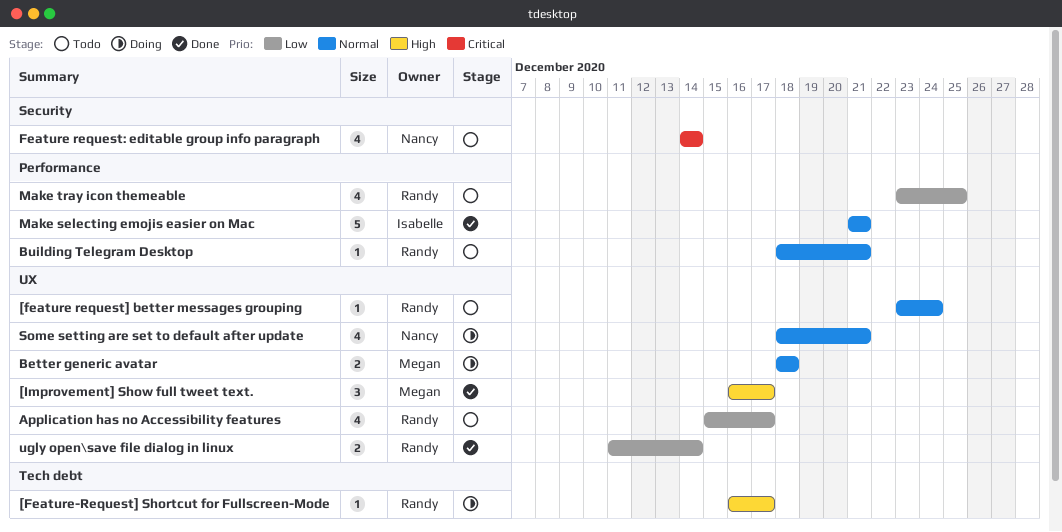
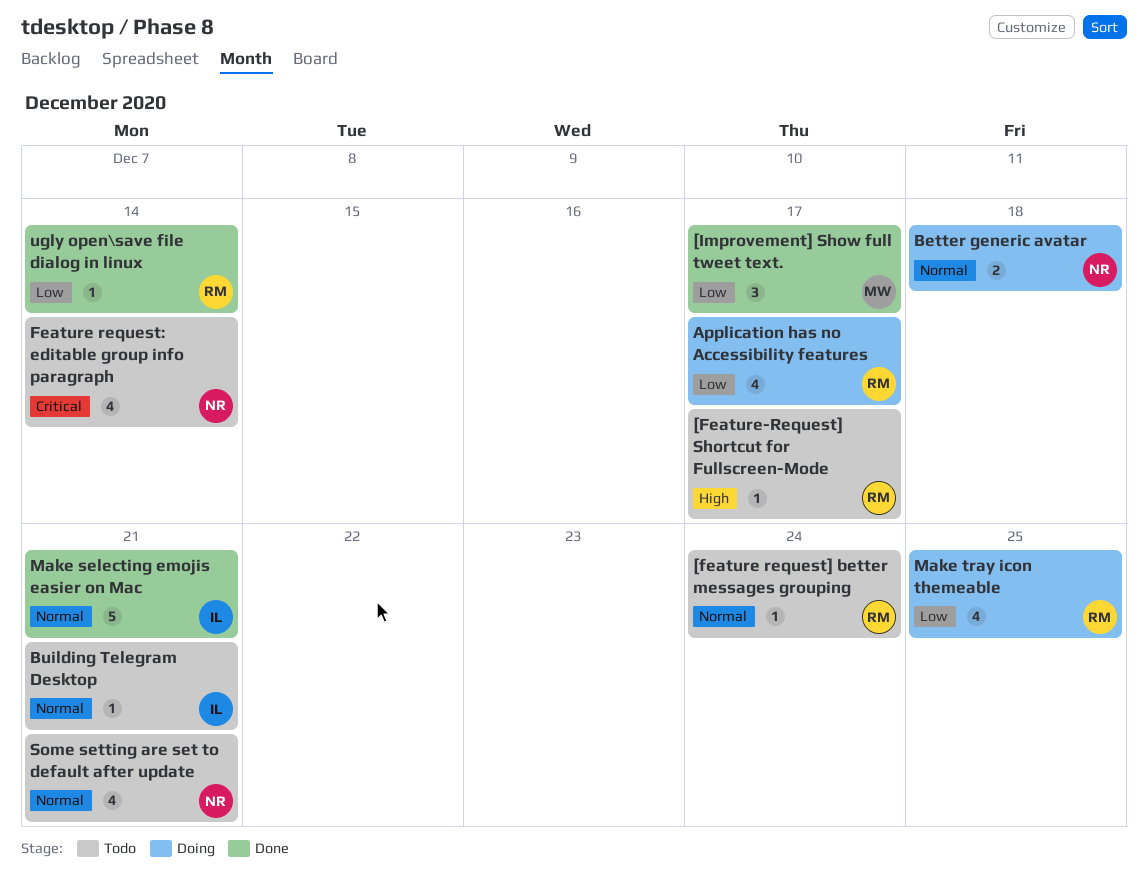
[Feature-Request] Shortcut for Fullscreen-Mode, status: Doing -> Todo
[Improvement] Show full tweet text., priority: High -> Low
Application has no Accessibility features, status: Todo -> Doing
Better generic avatar, owner: Megan -> Nancy
Building Telegram Desktop, owner: Randy -> Isabelle
Make tray icon themeable, status: Todo -> Doing
Some setting are set to default after update, status: Doing -> Todo
ugly open\save file dialog in linux, estimate: 2 -> 1

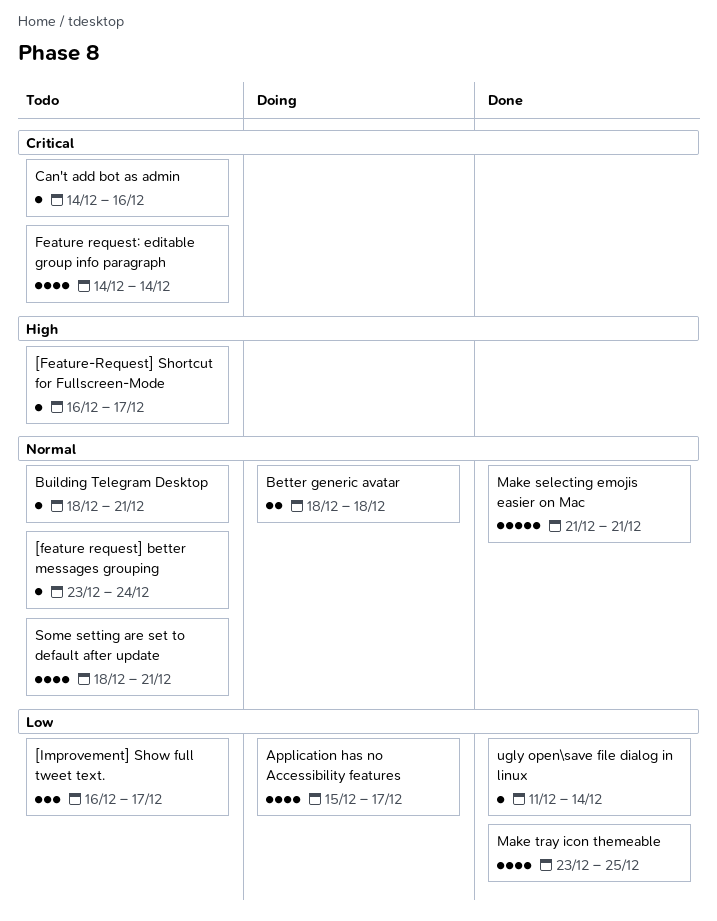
[Improvement] Show full tweet text., status: Done -> Todo
Can't add bot as admin: none -> present
Make tray icon themeable, status: Doing -> Done

